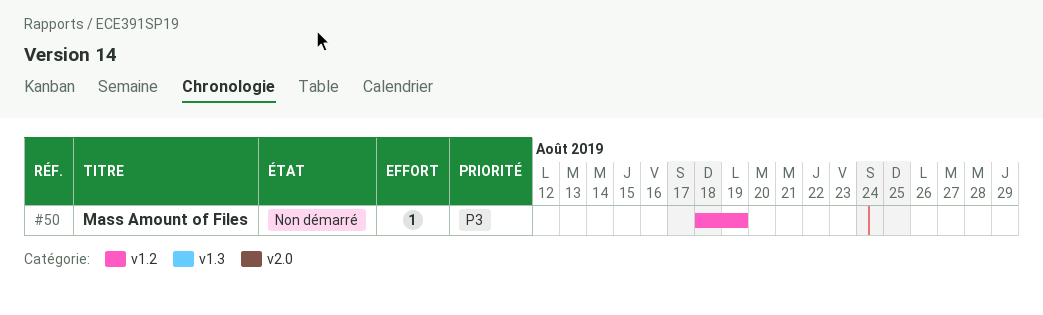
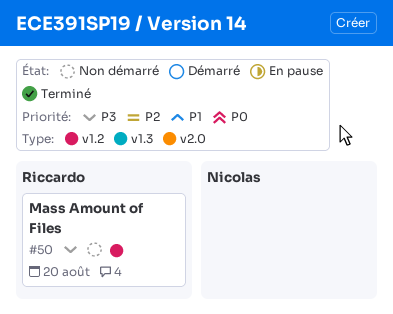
#50, due: Aug 19 -> Aug 20

